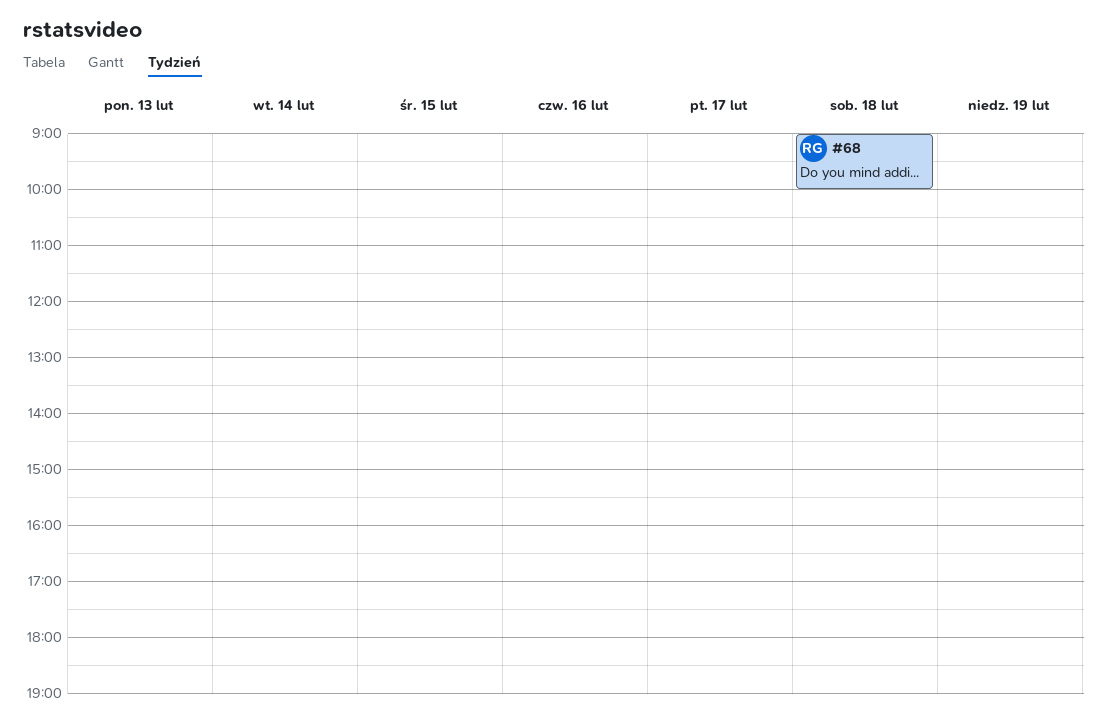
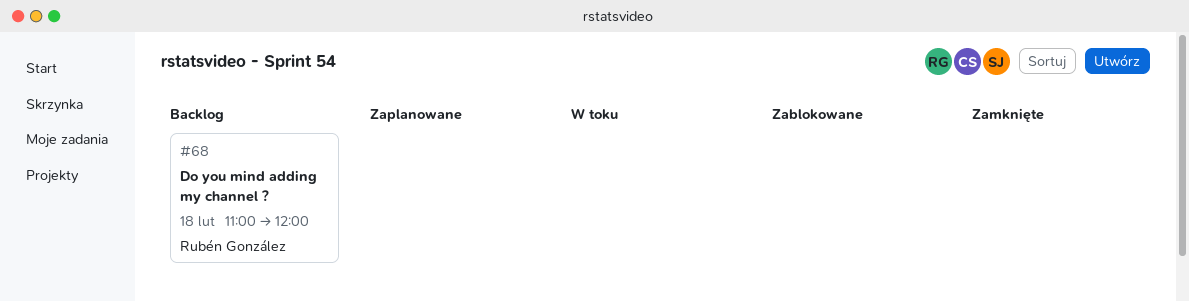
#68, begins: 09:00 -> 11:00
#68, ends: 10:00 -> 12:00

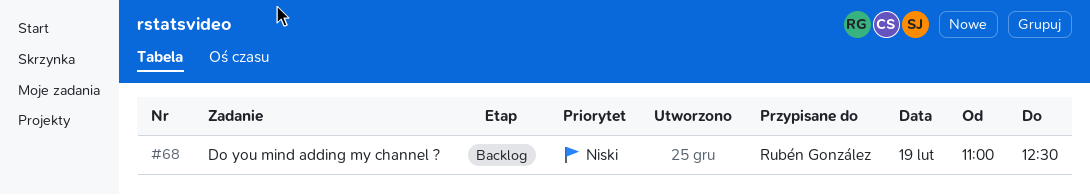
#68, day: Feb 18 -> Feb 19
#68, ends: 12:00 -> 12:30

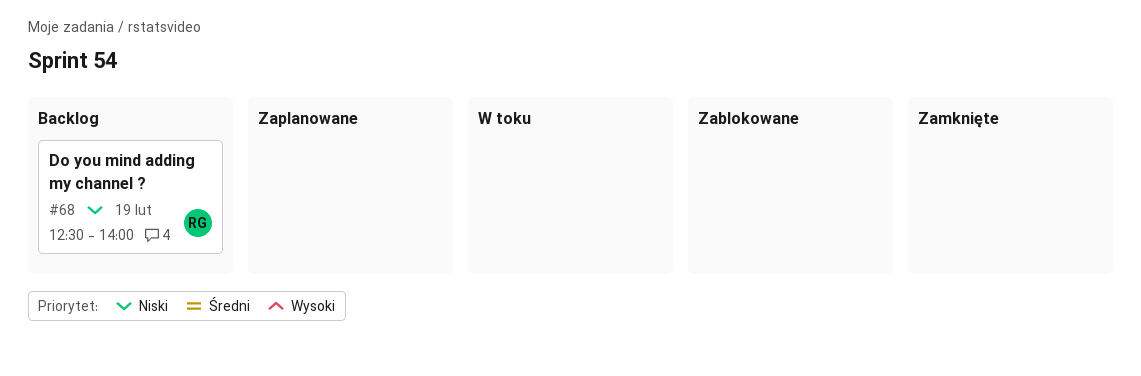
#68, begins: 11:00 -> 12:30
#68, ends: 12:30 -> 14:00

